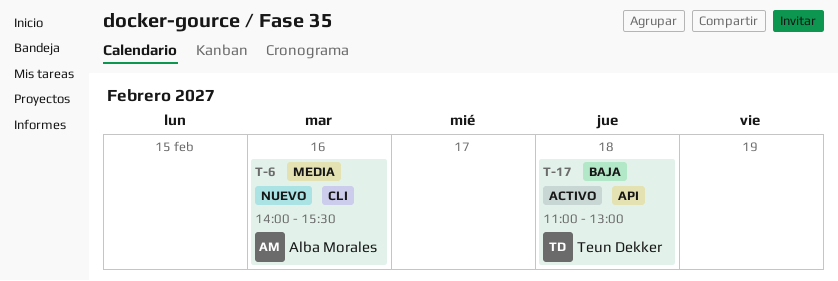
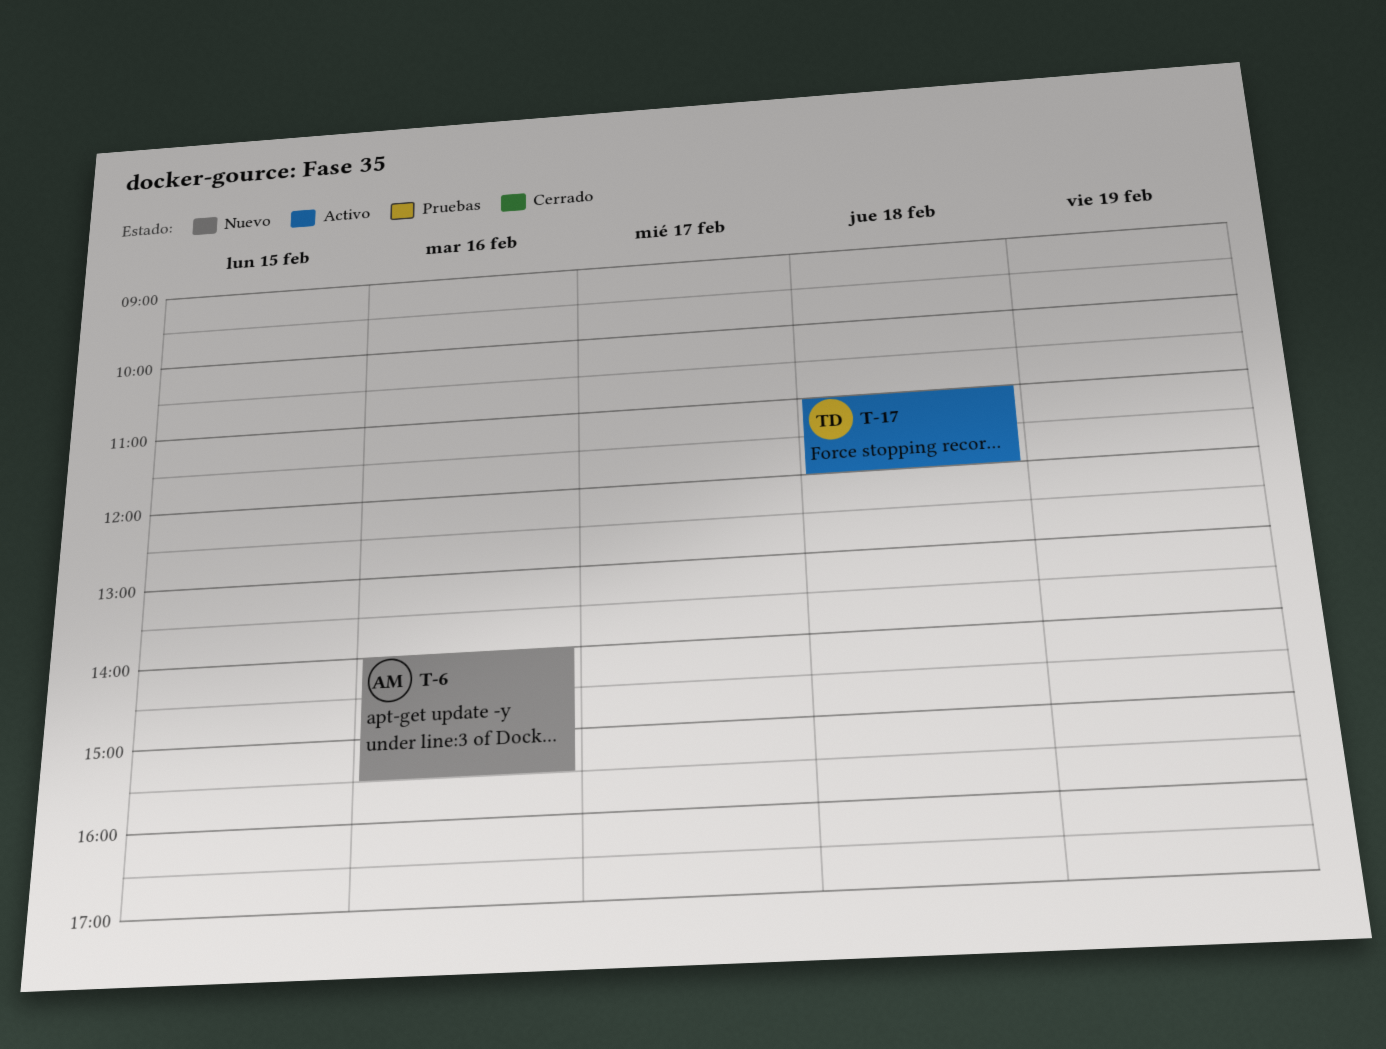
T-17, ends: 13:00 -> 12:00

